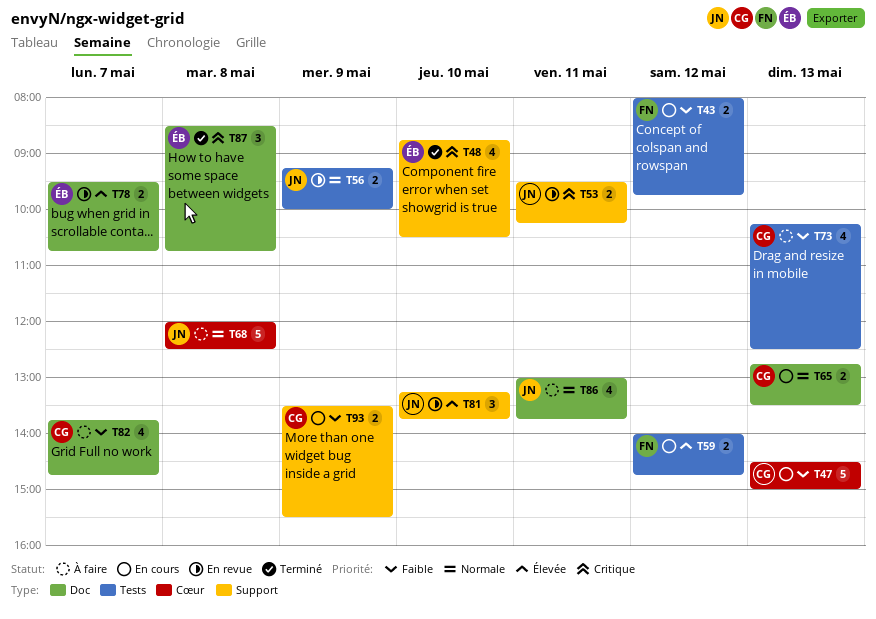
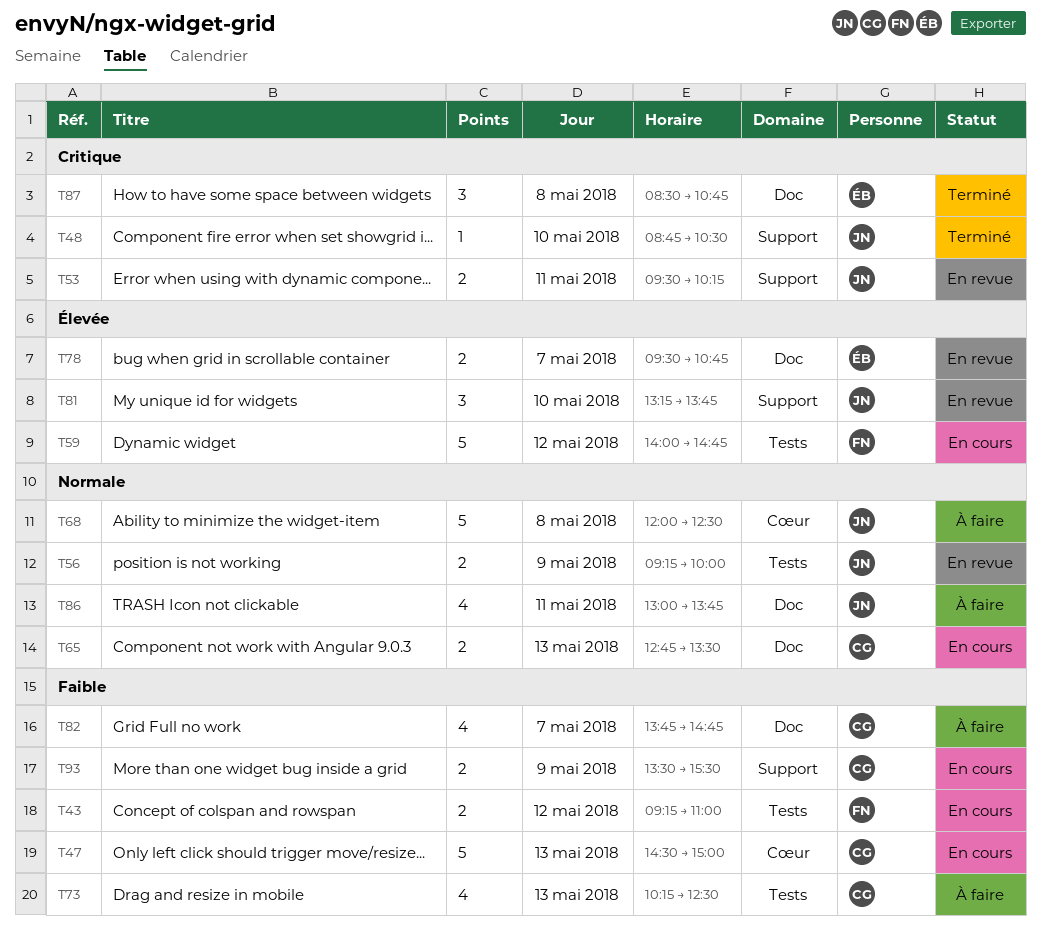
T43, begins: 08:00 -> 09:15
T43, ends: 09:45 -> 11:00
T48, owner: ÉB -> JN
T48, estimate: 4 -> 1
T59, estimate: 2 -> 5

